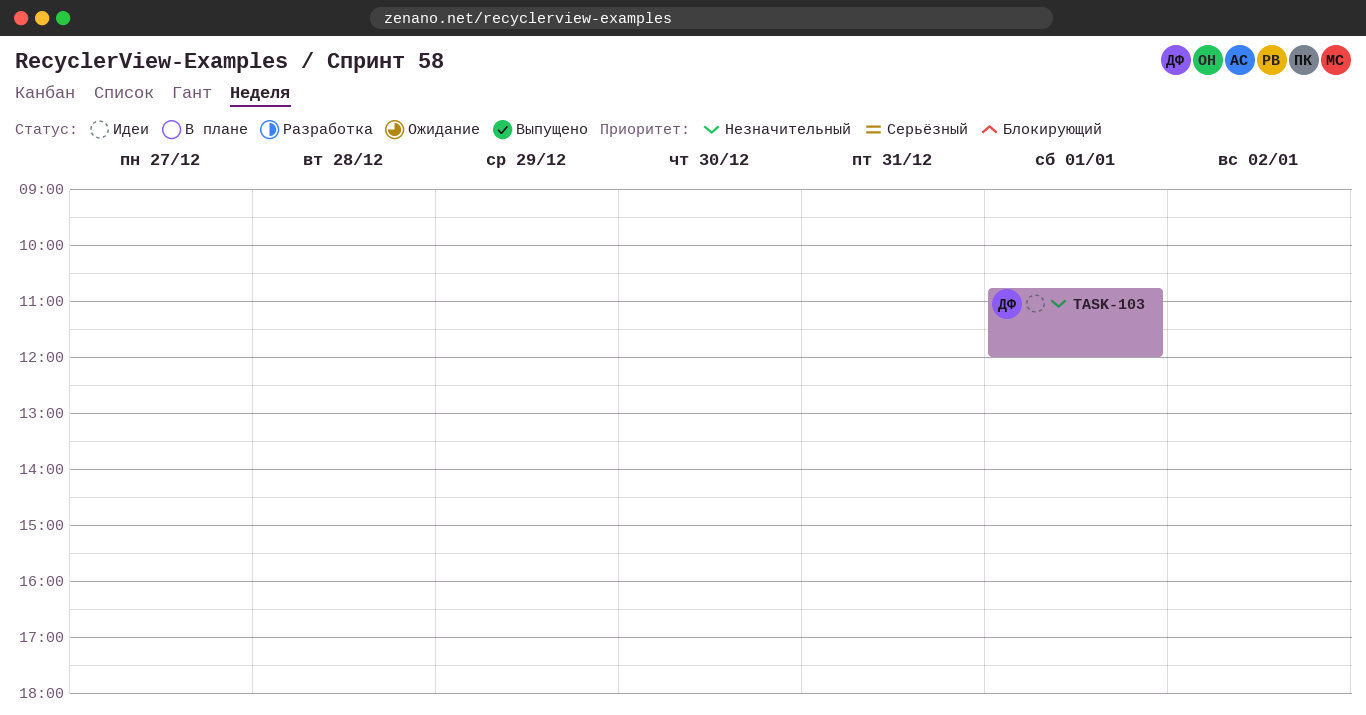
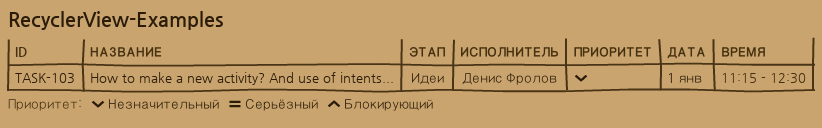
TASK-103, begins: 10:45 -> 11:15
TASK-103, ends: 12:00 -> 12:30

